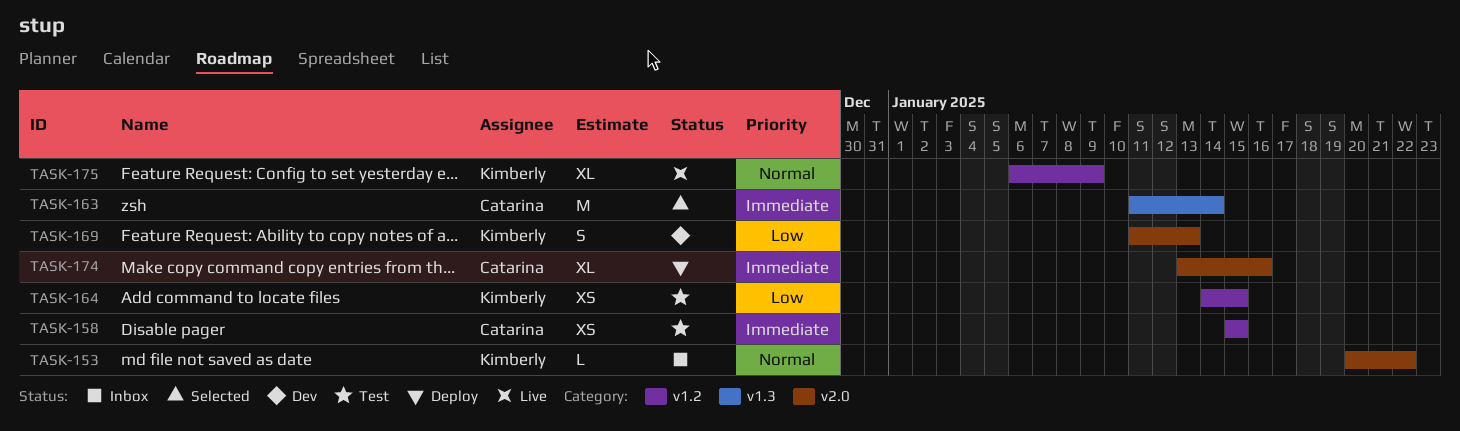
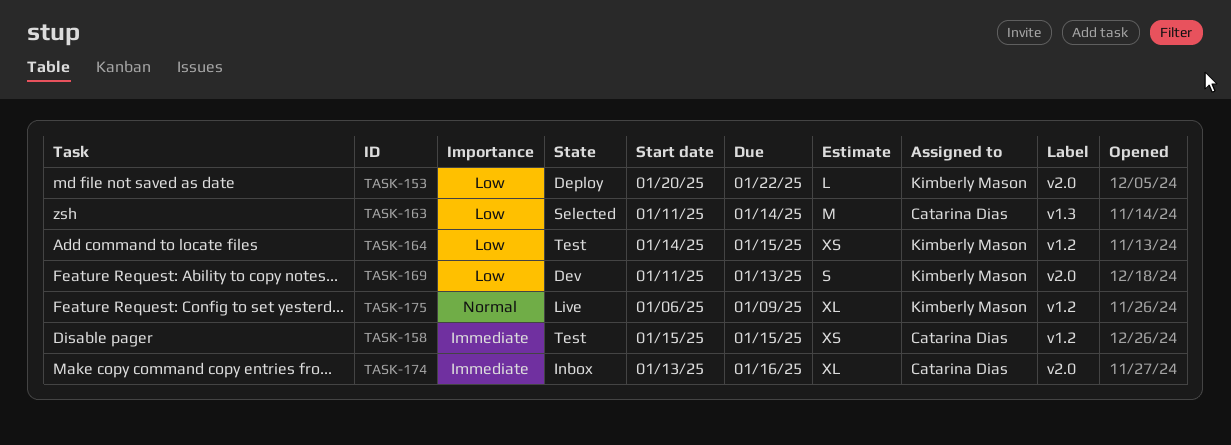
TASK-153, status: Inbox -> Deploy
TASK-153, priority: Normal -> Low
TASK-163, priority: Immediate -> Low
TASK-174, status: Deploy -> Inbox

